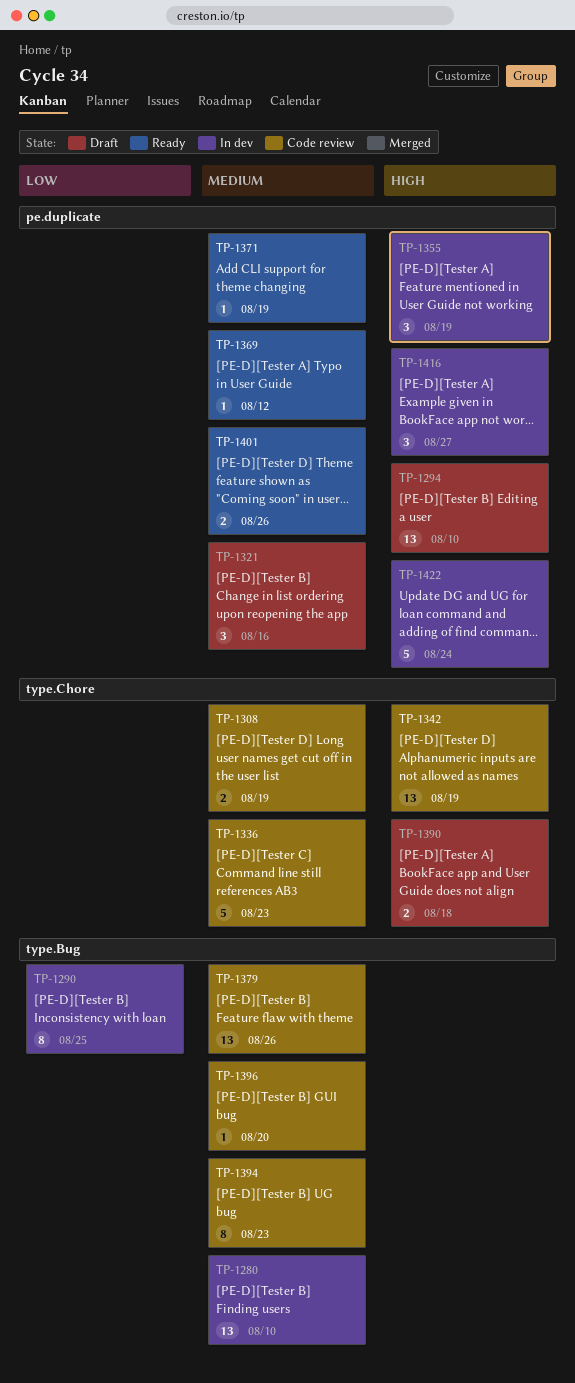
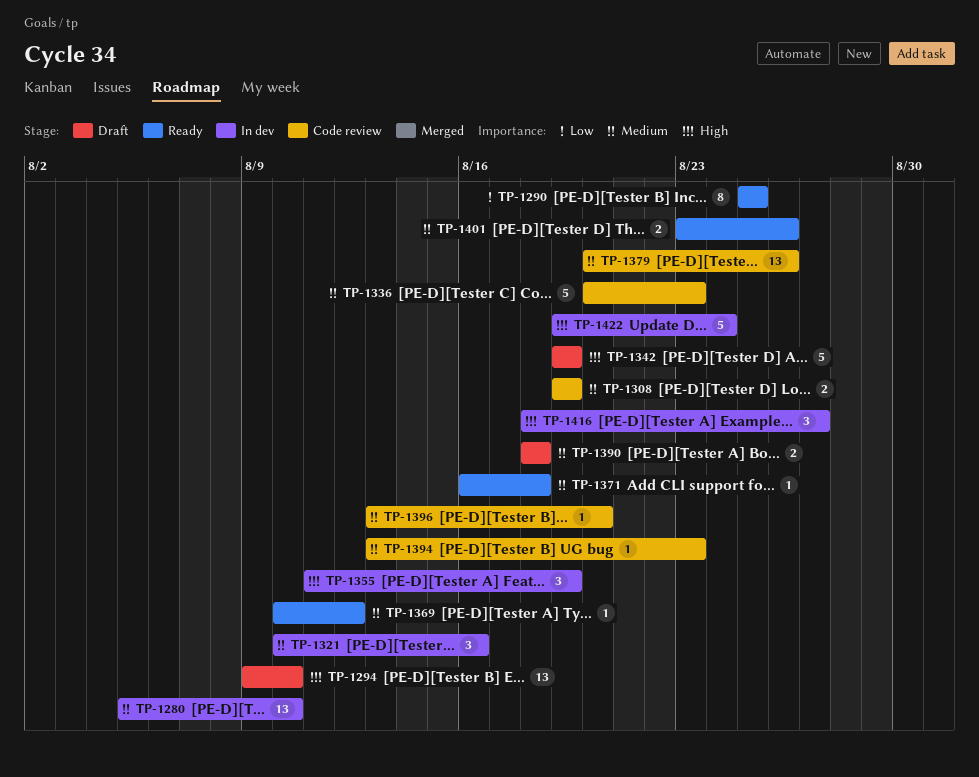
TP-1290, status: In dev -> Ready
TP-1321, status: Draft -> In dev
TP-1342, status: Code review -> Draft
TP-1342, estimate: 13 -> 5
TP-1371, due: Aug 19 -> Aug 18
TP-1390, priority: High -> Medium
TP-1394, estimate: 8 -> 1

